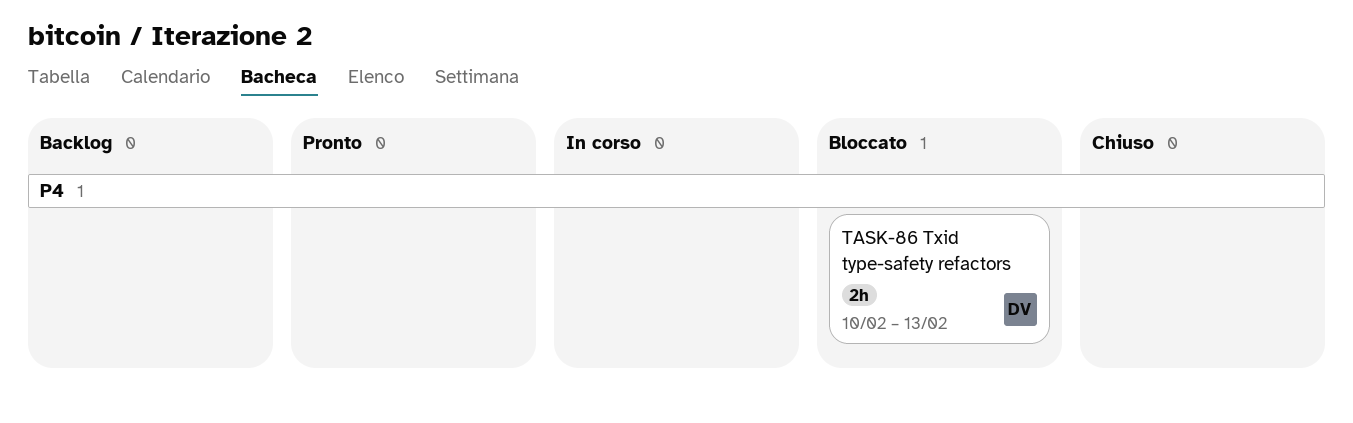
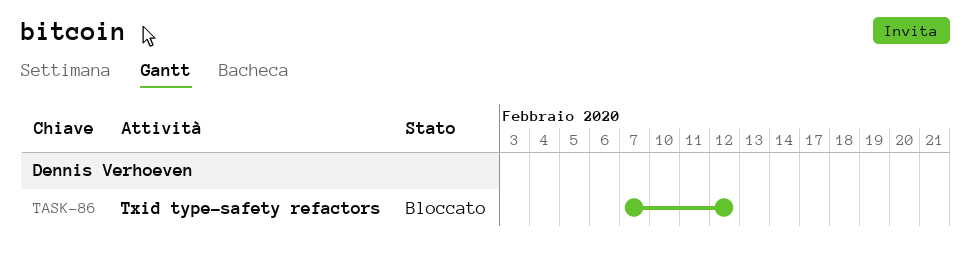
TASK-86, start: Feb 10 -> Feb 7
TASK-86, due: Feb 13 -> Feb 12

